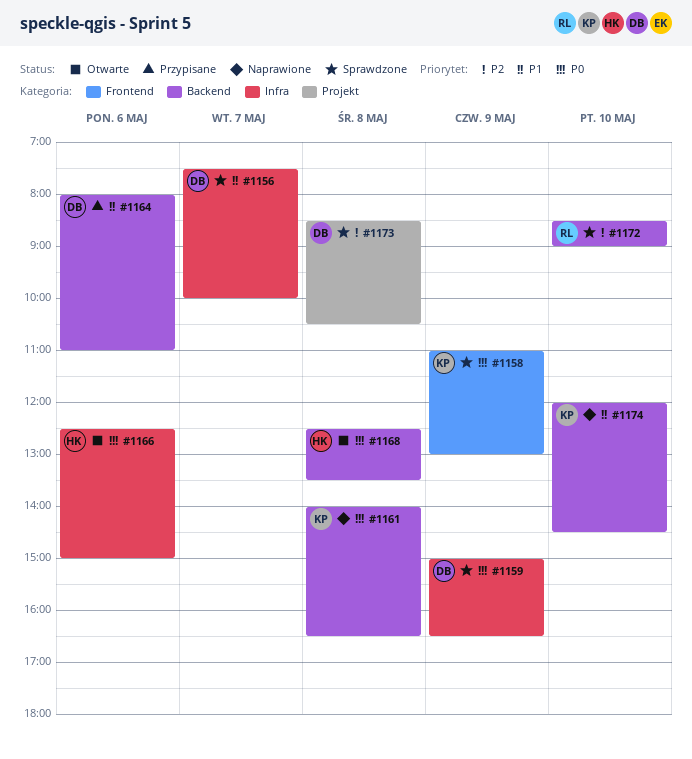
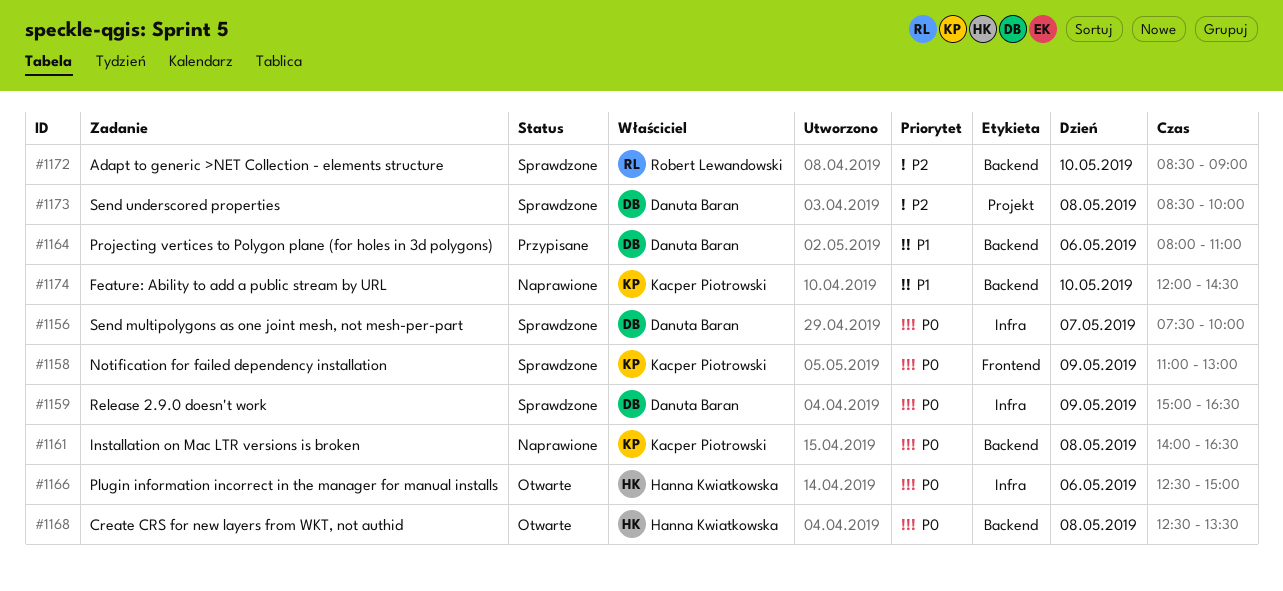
#1156, priority: P1 -> P0
#1173, ends: 10:30 -> 10:00

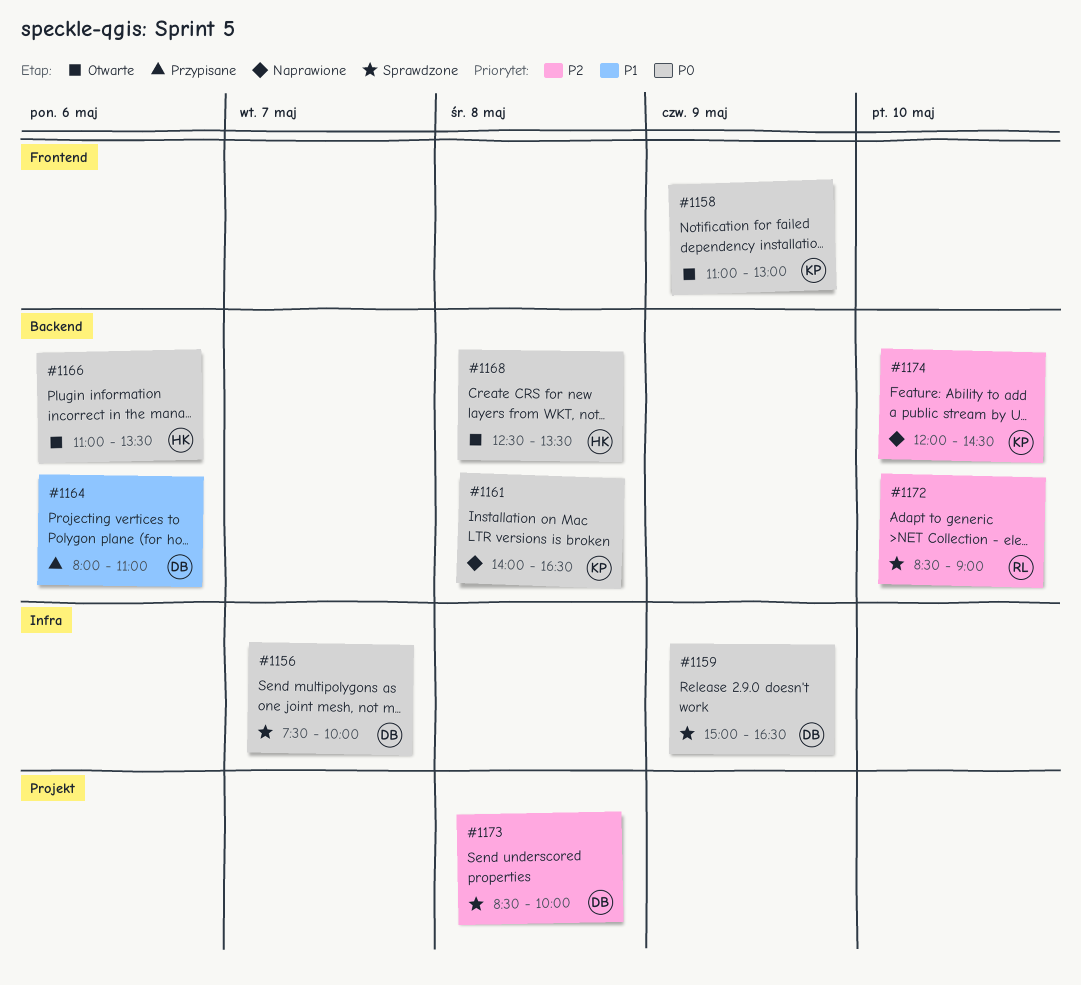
#1158, status: Sprawdzone -> Otwarte
#1166, label: Infra -> Backend
#1166, begins: 12:30 -> 11:00
#1166, ends: 15:00 -> 13:30
#1174, priority: P1 -> P2

